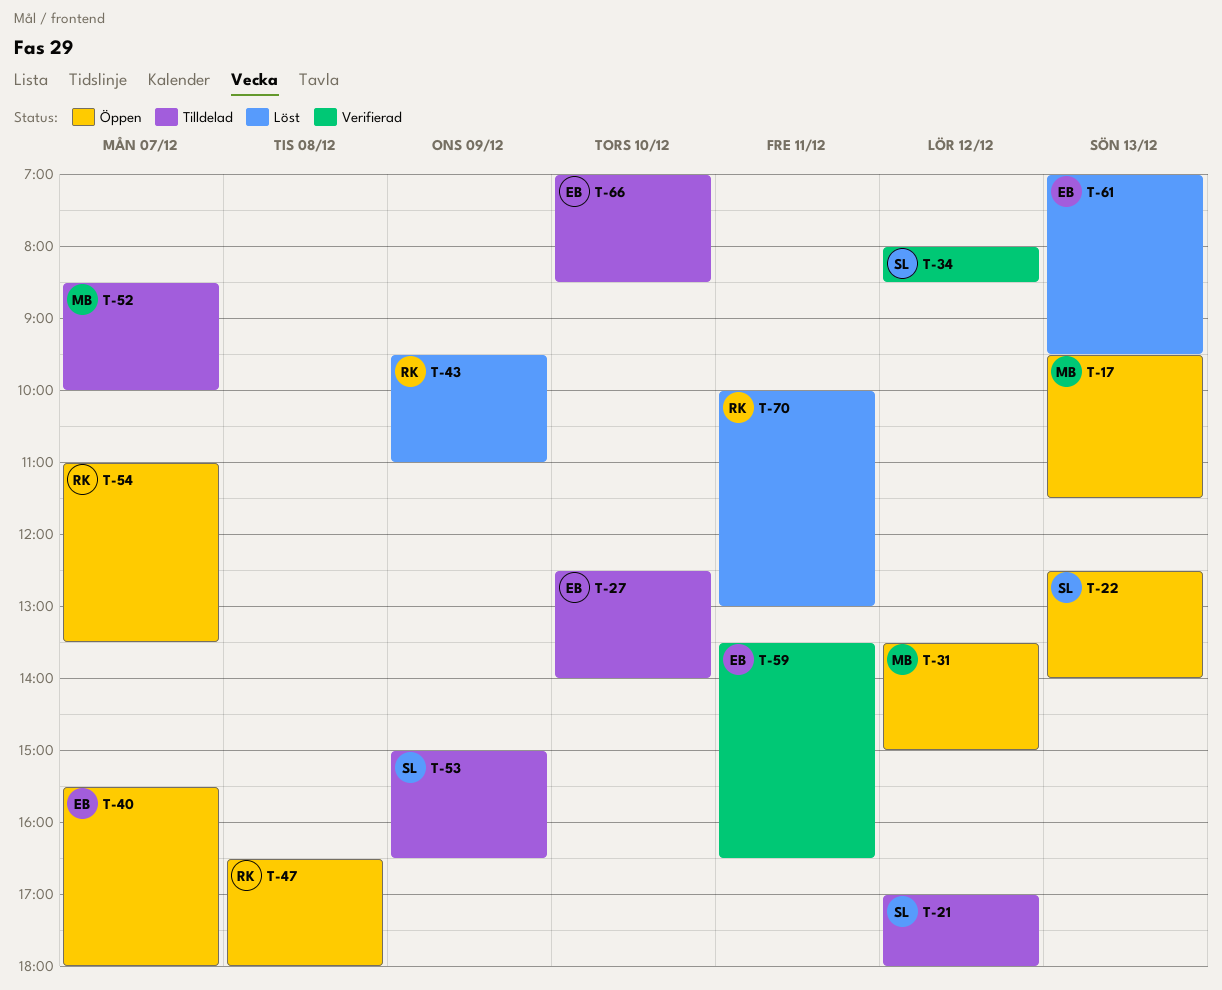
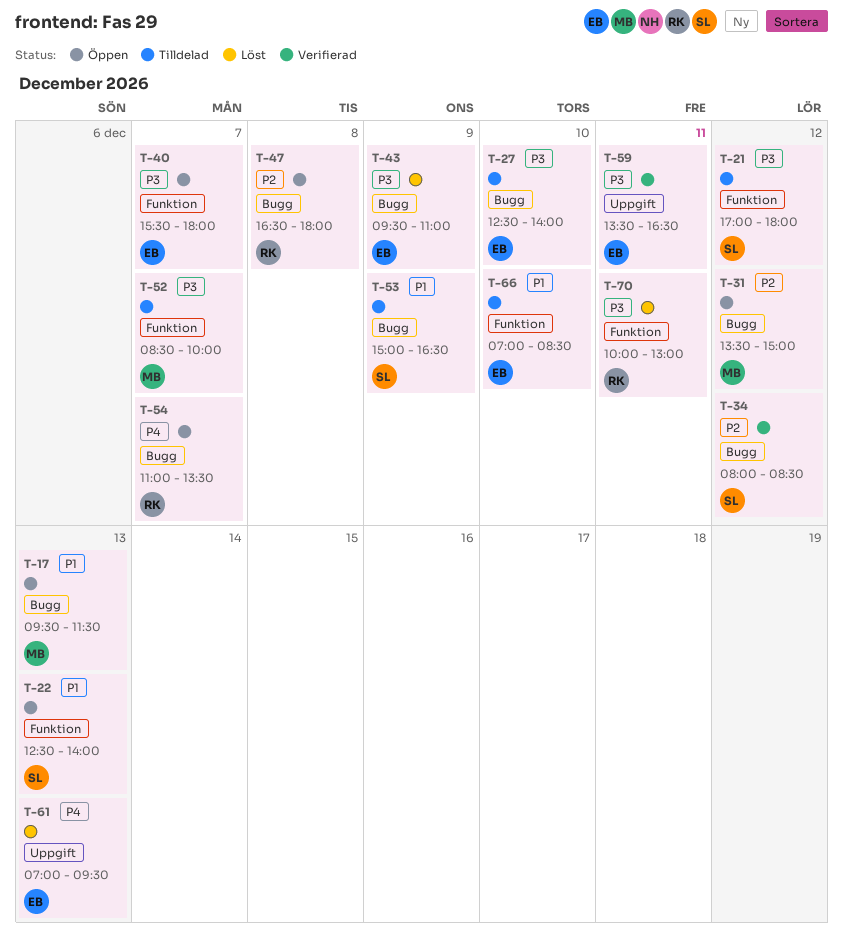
T-43, owner: RK -> EB

